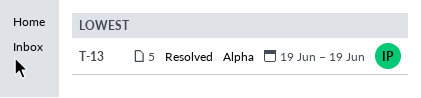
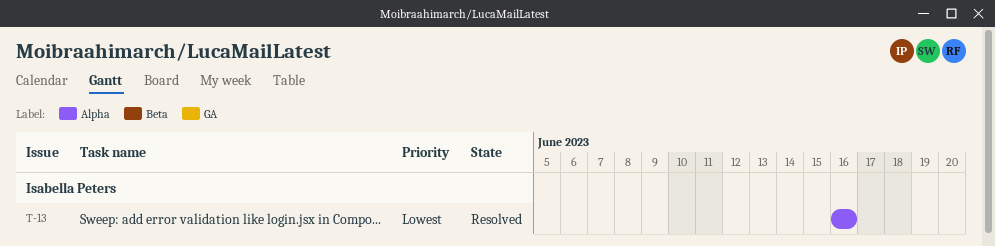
T-13, start: Jun 19 -> Jun 16
T-13, due: Jun 19 -> Jun 16

